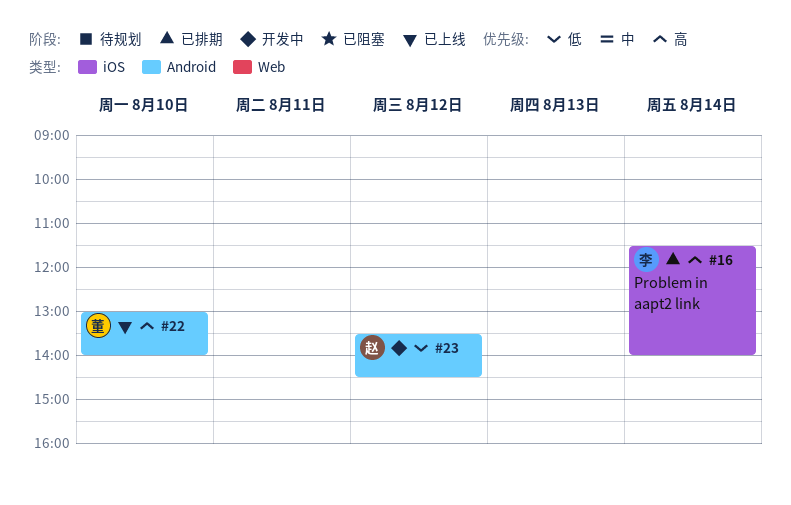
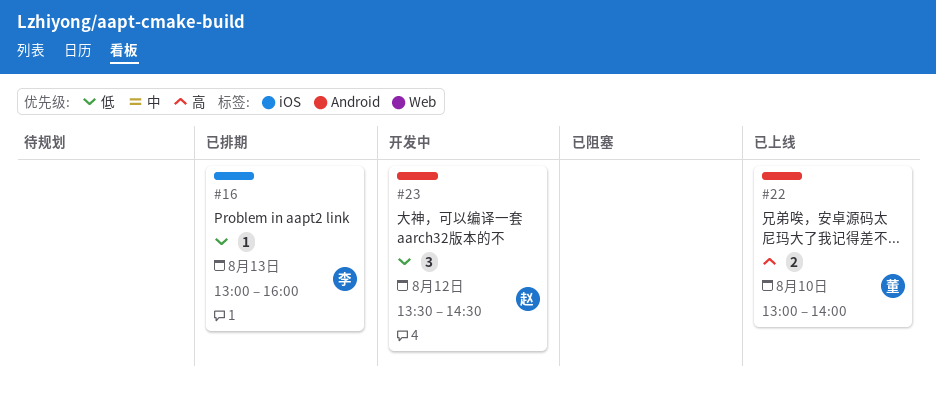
#16, priority: 高 -> 低
#16, day: Aug 14 -> Aug 13
#16, begins: 11:30 -> 13:00
#16, ends: 14:00 -> 16:00

